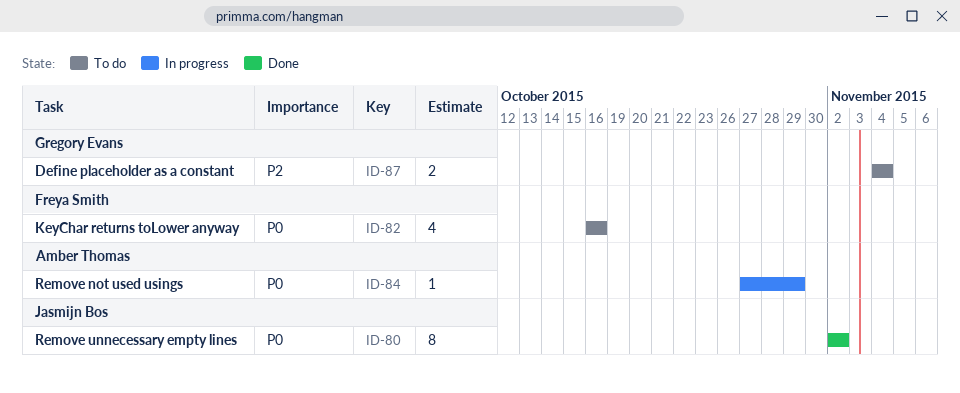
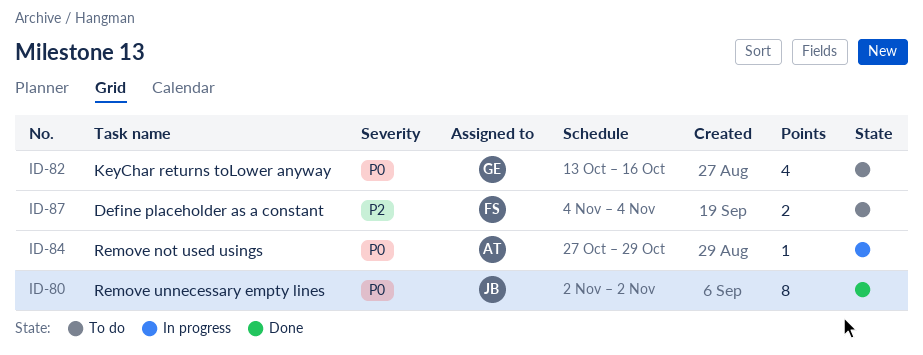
ID-82, owner: Freya Smith -> Gregory Evans
ID-82, start: Oct 16 -> Oct 13
ID-87, owner: Gregory Evans -> Freya Smith

